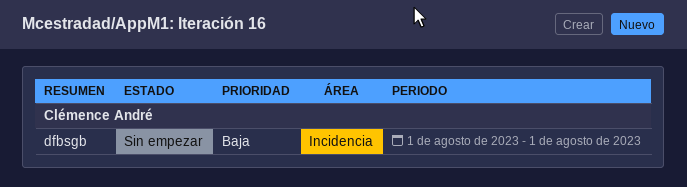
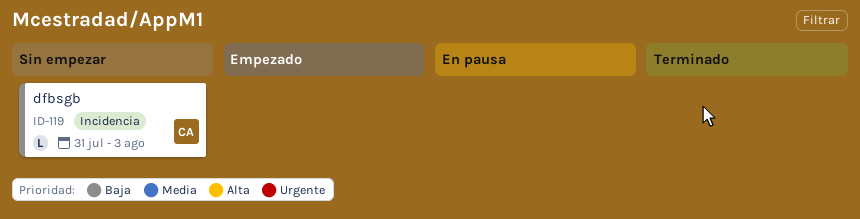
dfbsgb, start: Aug 1 -> Jul 31
dfbsgb, due: Aug 1 -> Aug 3

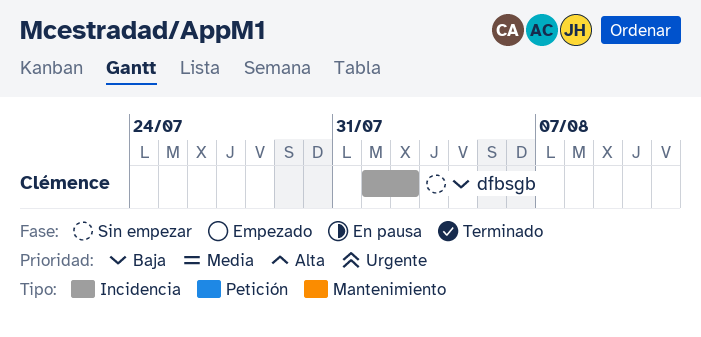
dfbsgb, start: Jul 31 -> Aug 1
dfbsgb, due: Aug 3 -> Aug 2

